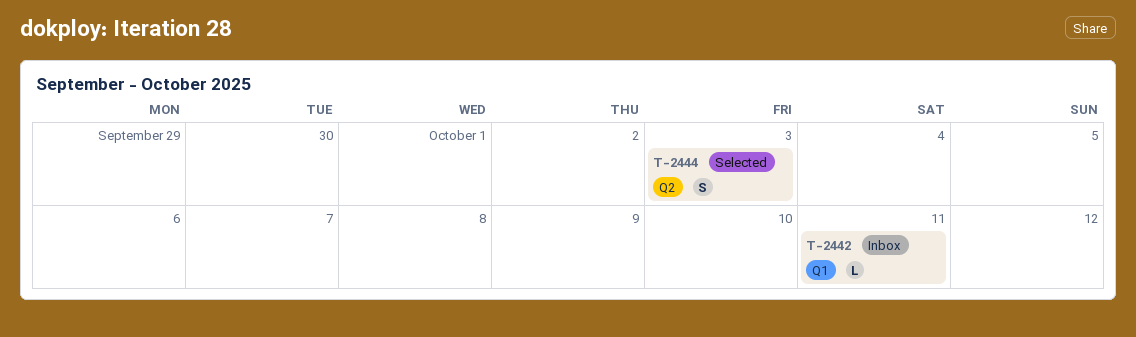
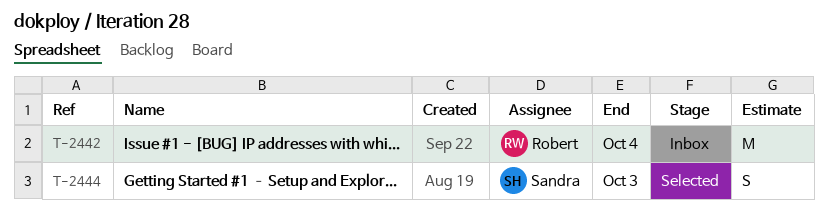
T-2442, estimate: L -> M
T-2442, due: Oct 11 -> Oct 4

